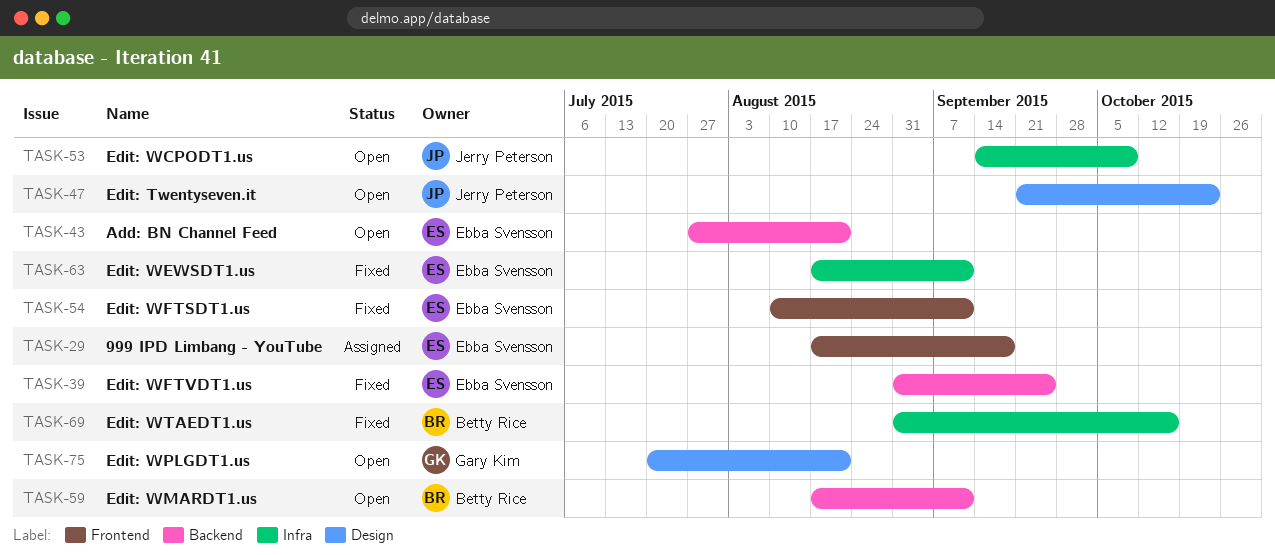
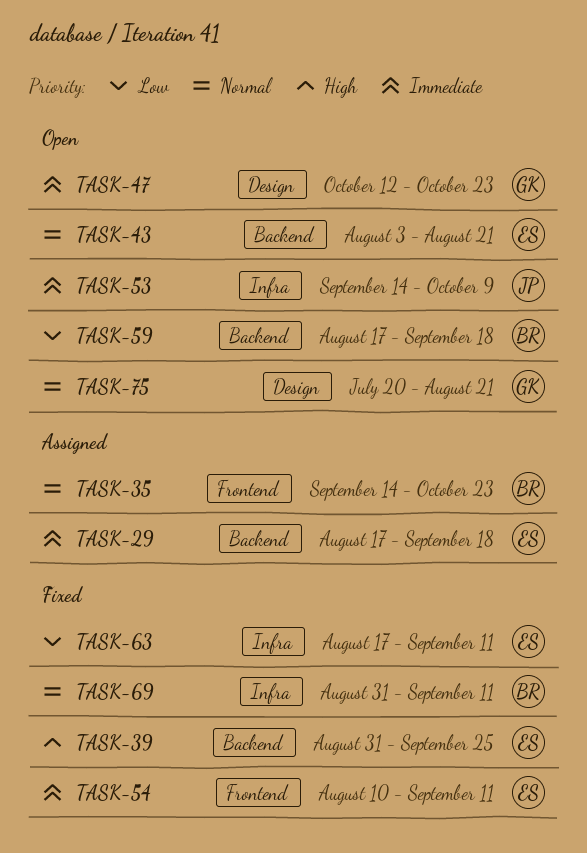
TASK-29, label: Frontend -> Backend
TASK-35: none -> present
TASK-43, start: Jul 27 -> Aug 3
TASK-47, owner: Jerry Peterson -> Gary Kim
TASK-47, start: Sep 21 -> Oct 12
TASK-59, due: Sep 11 -> Sep 18
TASK-69, due: Oct 16 -> Sep 11

